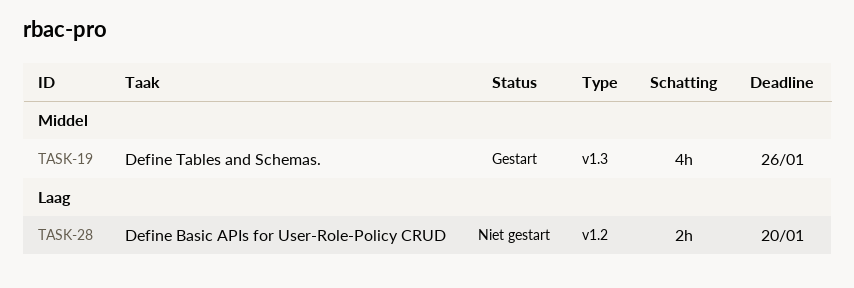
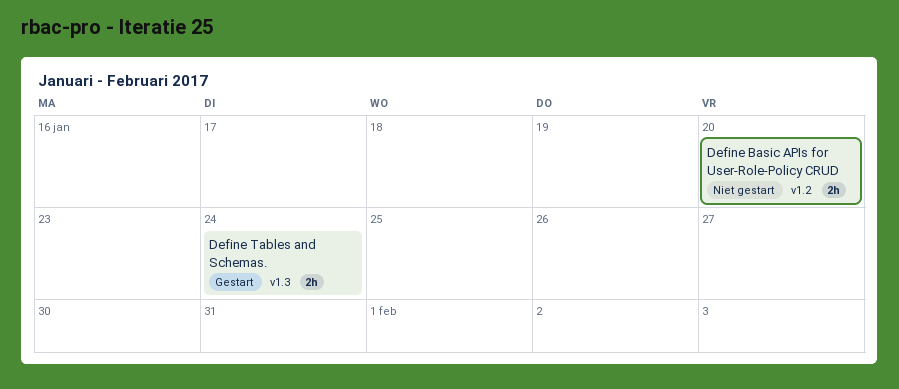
Define Tables and Schemas., estimate: 4h -> 2h
Define Tables and Schemas., due: Jan 26 -> Jan 24

